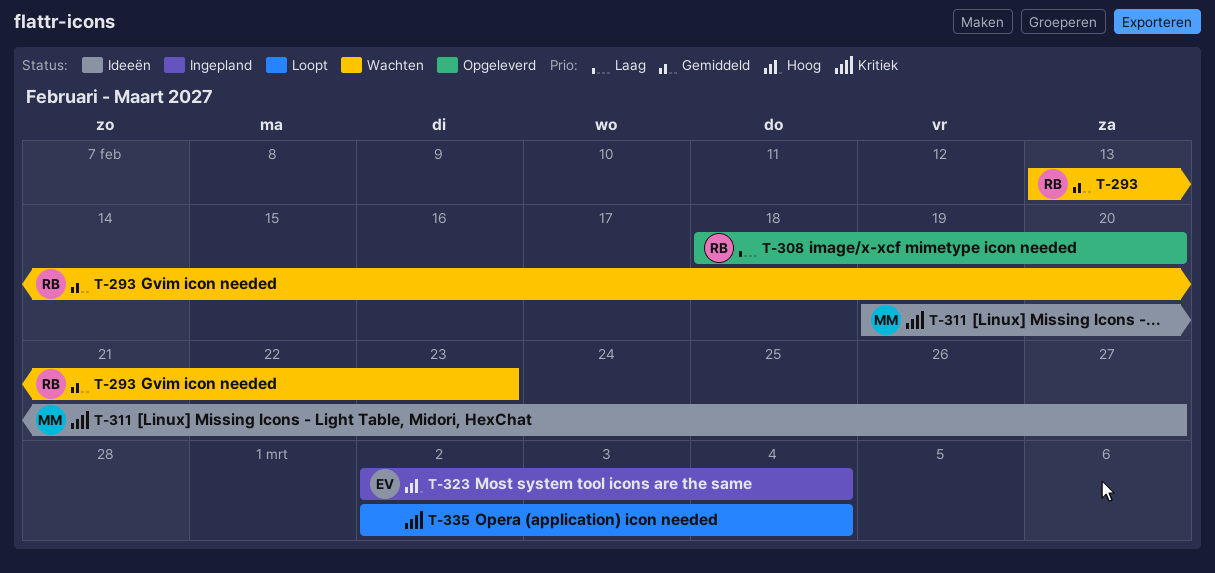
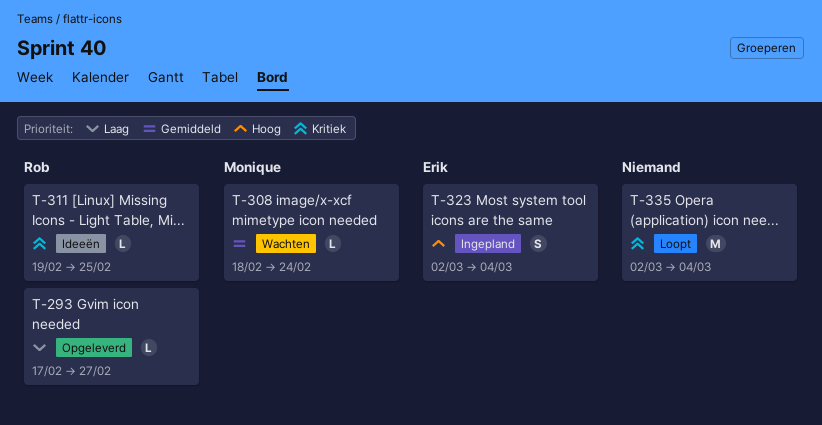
T-293, status: Wachten -> Opgeleverd
T-293, priority: Gemiddeld -> Laag
T-293, start: Feb 13 -> Feb 17
T-293, due: Feb 23 -> Feb 27
T-308, status: Opgeleverd -> Wachten
T-308, owner: Rob -> Monique
T-308, priority: Laag -> Gemiddeld
T-308, due: Feb 20 -> Feb 24
T-311, owner: Monique -> Rob
T-311, due: Feb 27 -> Feb 25

